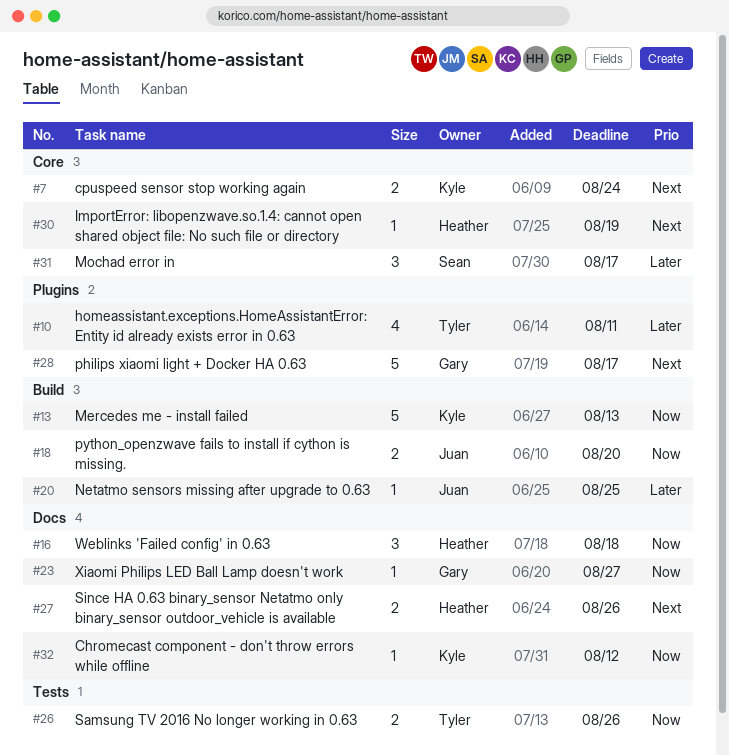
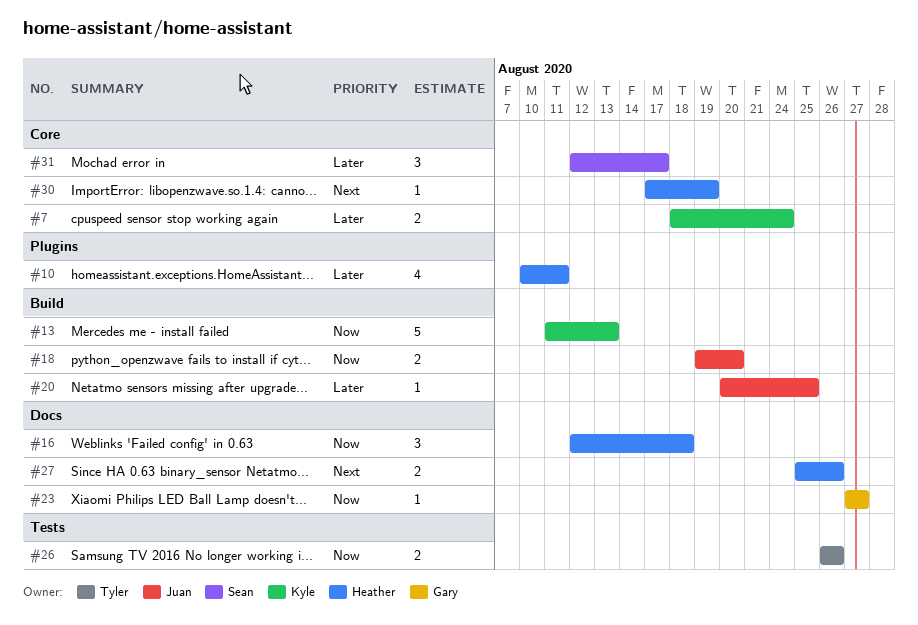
#7, priority: Next -> Later
#10, owner: Tyler -> Heather
#28: present -> none
#32: present -> none

